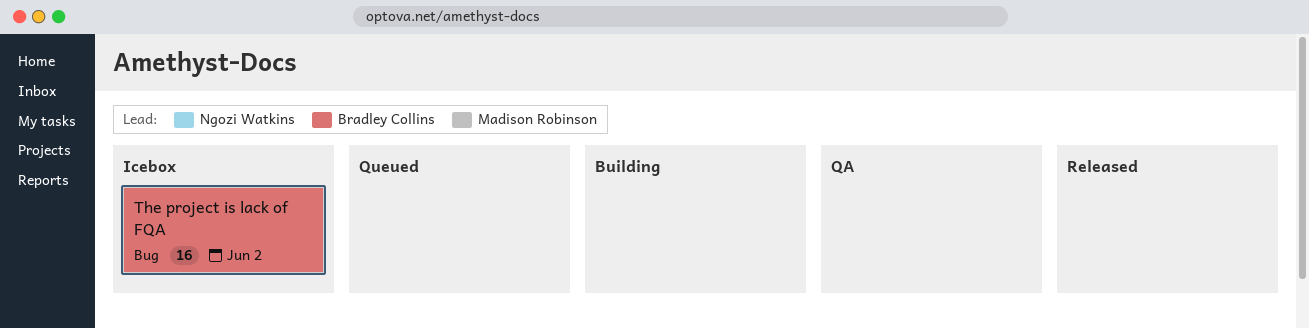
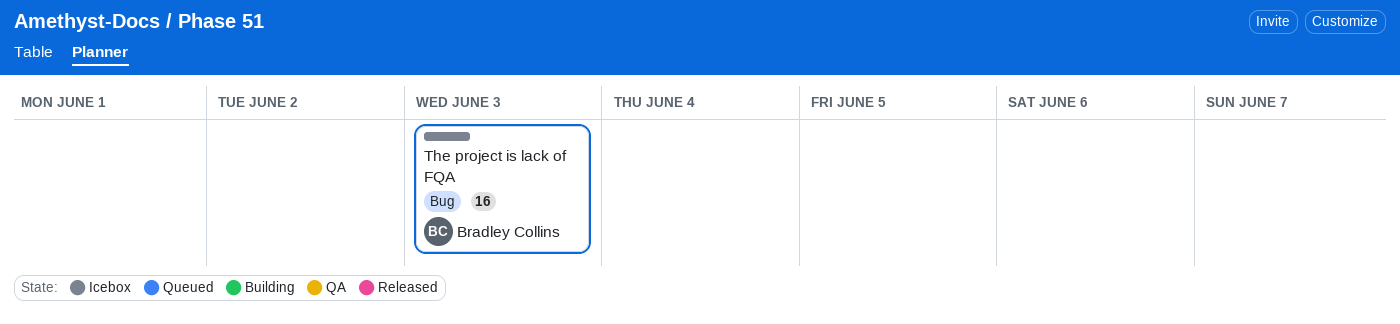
The project is lack of FQA, due: Jun 2 -> Jun 3

